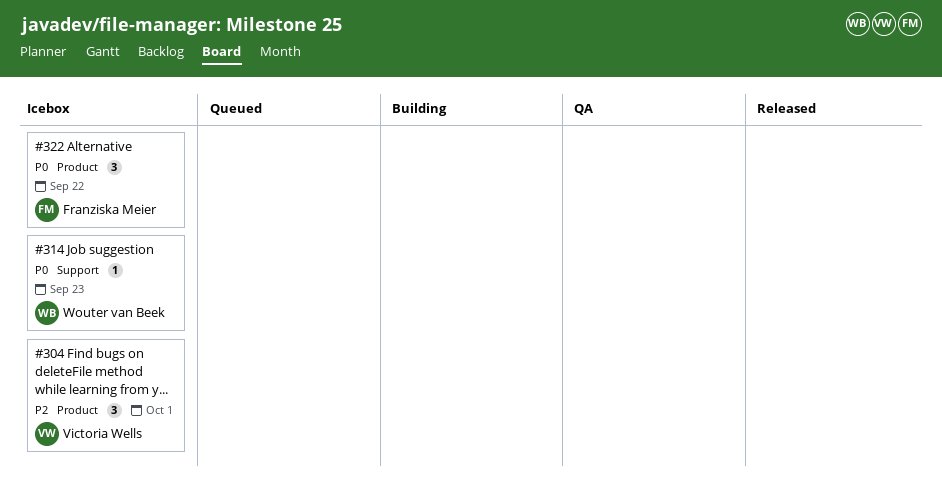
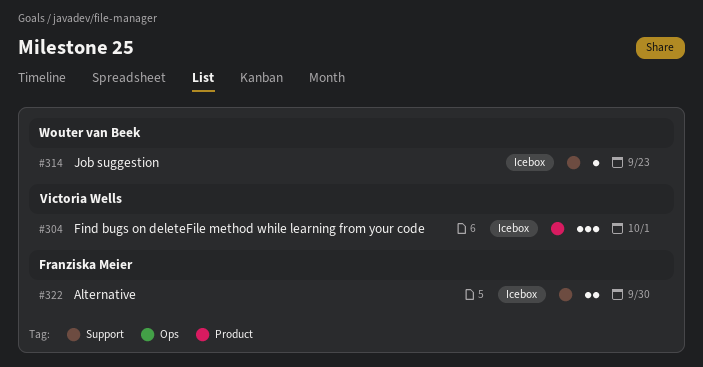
#322, label: Product -> Support
#322, estimate: 3 -> 2
#322, due: Sep 22 -> Sep 30

